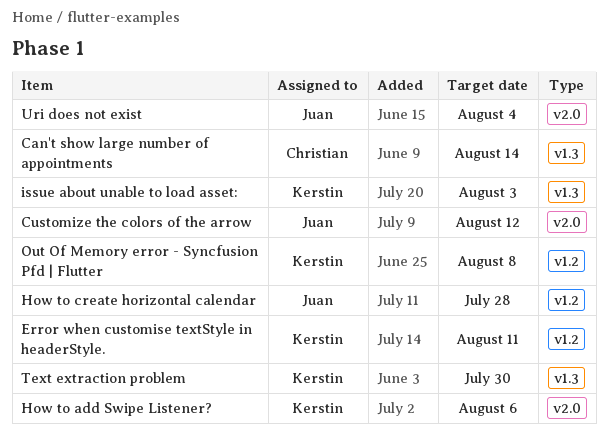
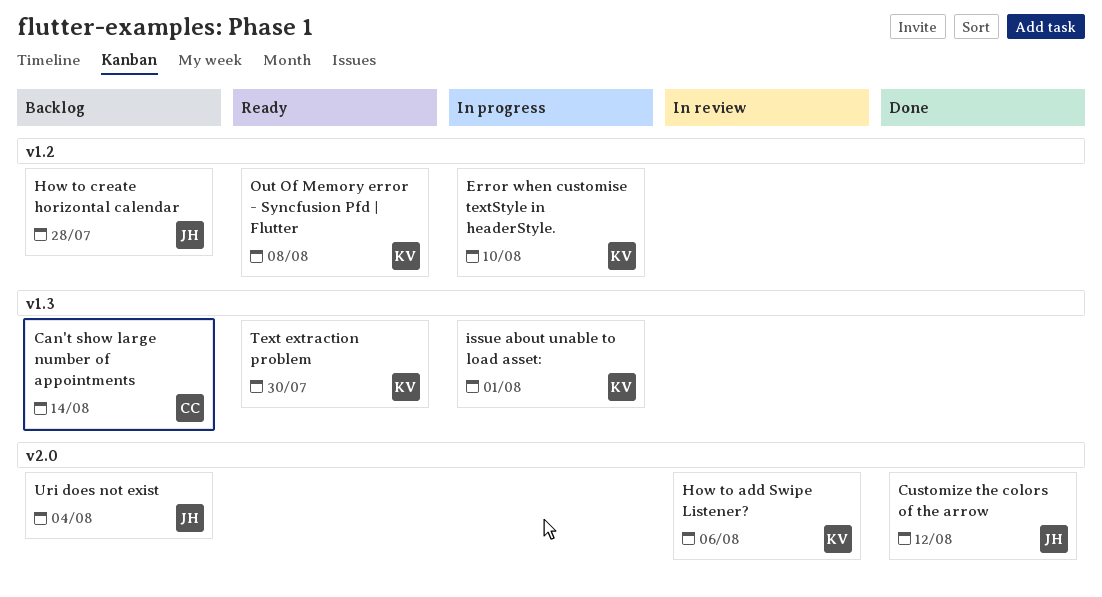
Error when customise textStyle in headerStyle., due: Aug 11 -> Aug 10
issue about unable to load asset:, due: Aug 3 -> Aug 1

